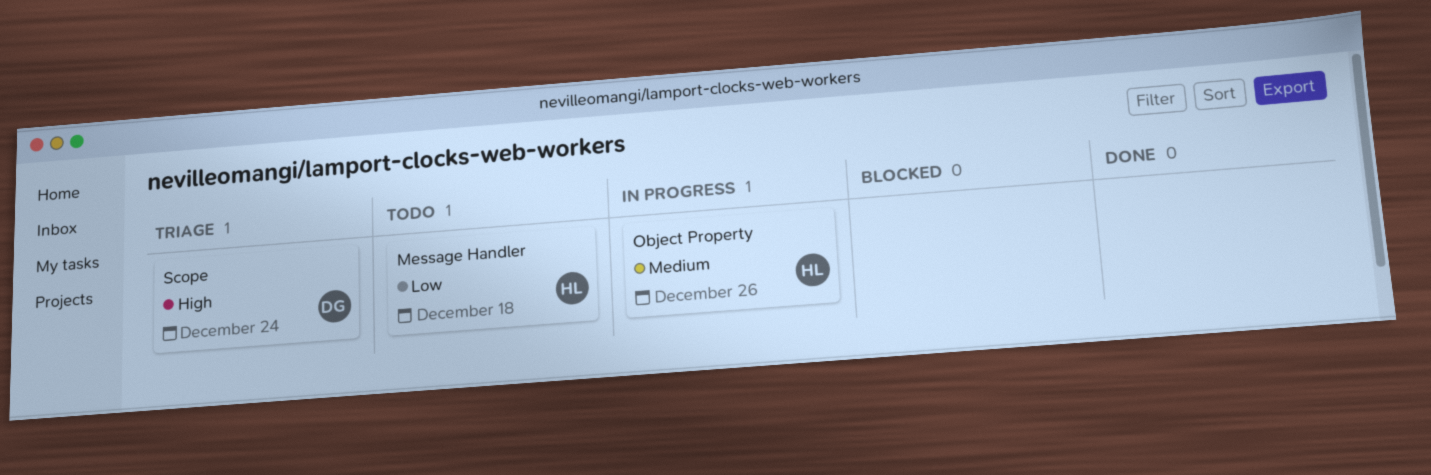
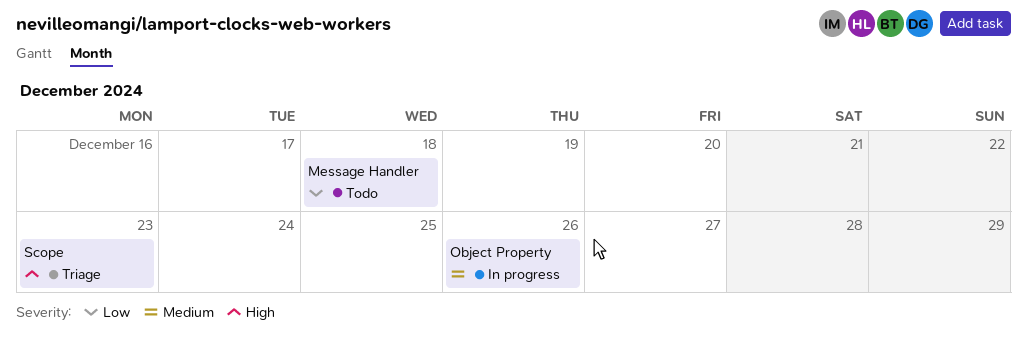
Scope, due: Dec 24 -> Dec 23

